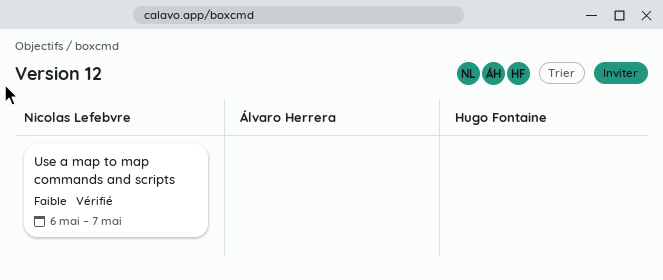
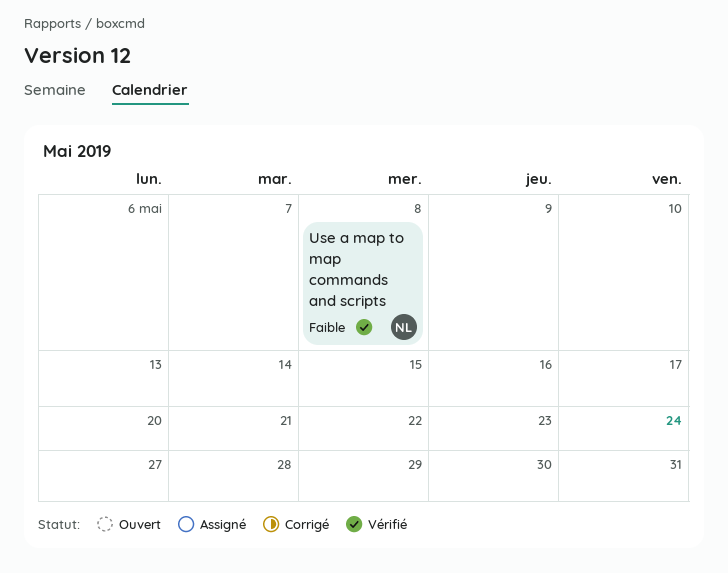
Use a map to map commands and scripts, due: May 7 -> May 8

